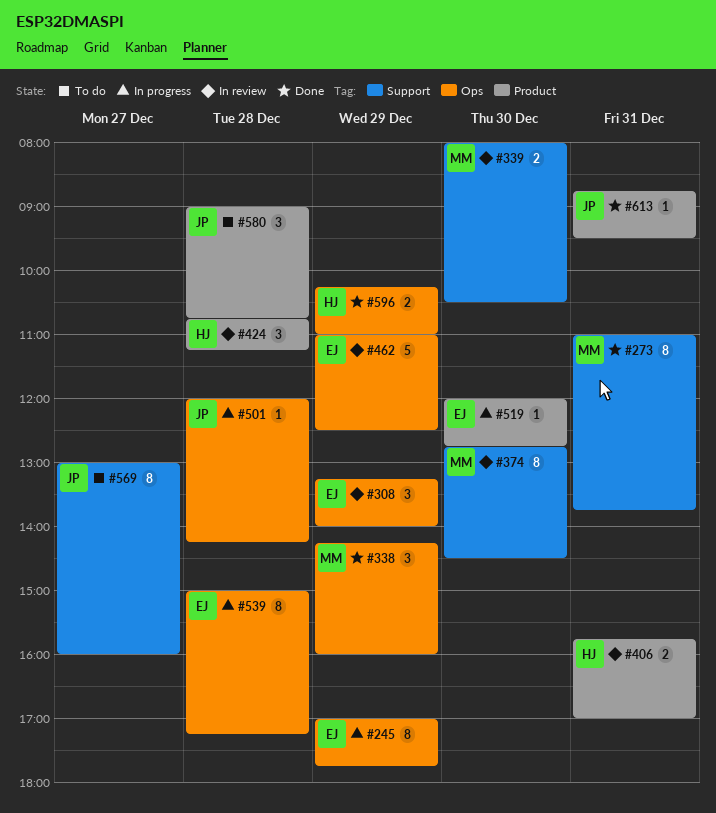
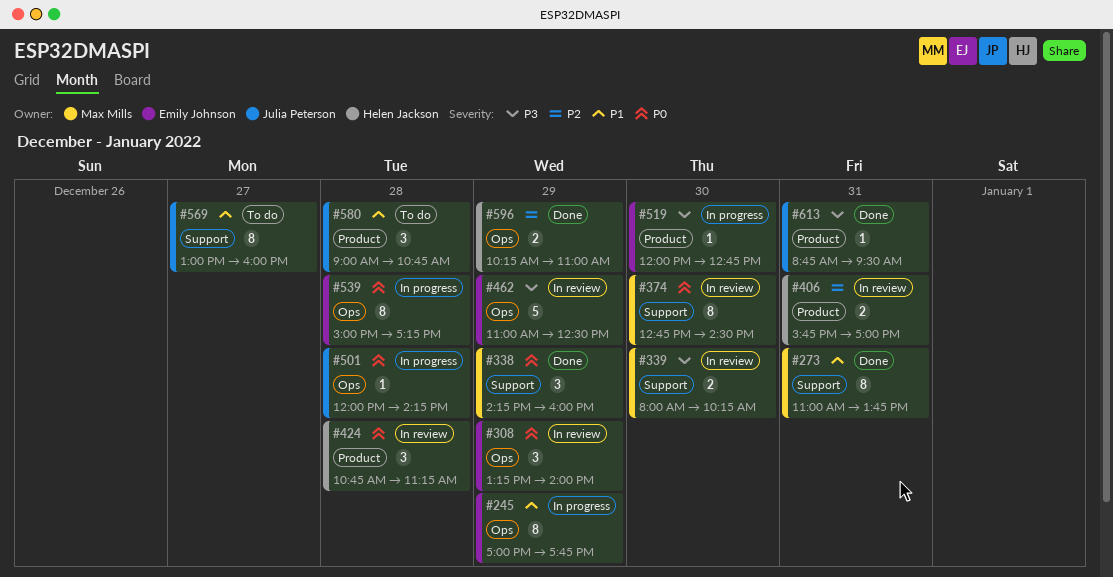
#338, label: Ops -> Support
#339, ends: 10:30 -> 10:15

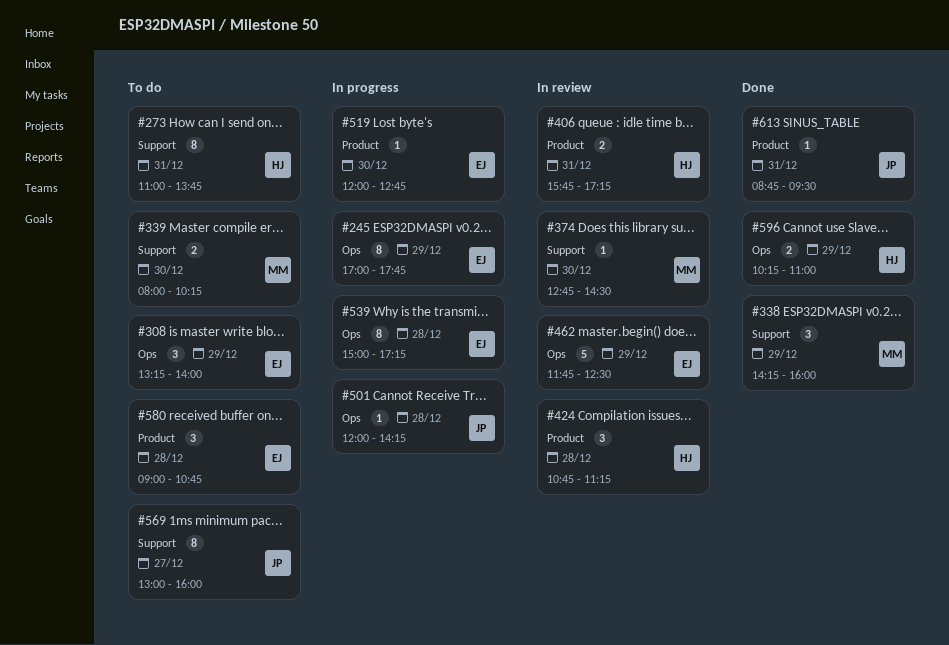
#273, status: Done -> To do
#273, owner: Max Mills -> Helen Jackson
#308, status: In review -> To do
#339, status: In review -> To do
#374, estimate: 8 -> 1
#406, ends: 17:00 -> 17:15
#462, begins: 11:00 -> 11:45
#580, owner: Julia Peterson -> Emily Johnson

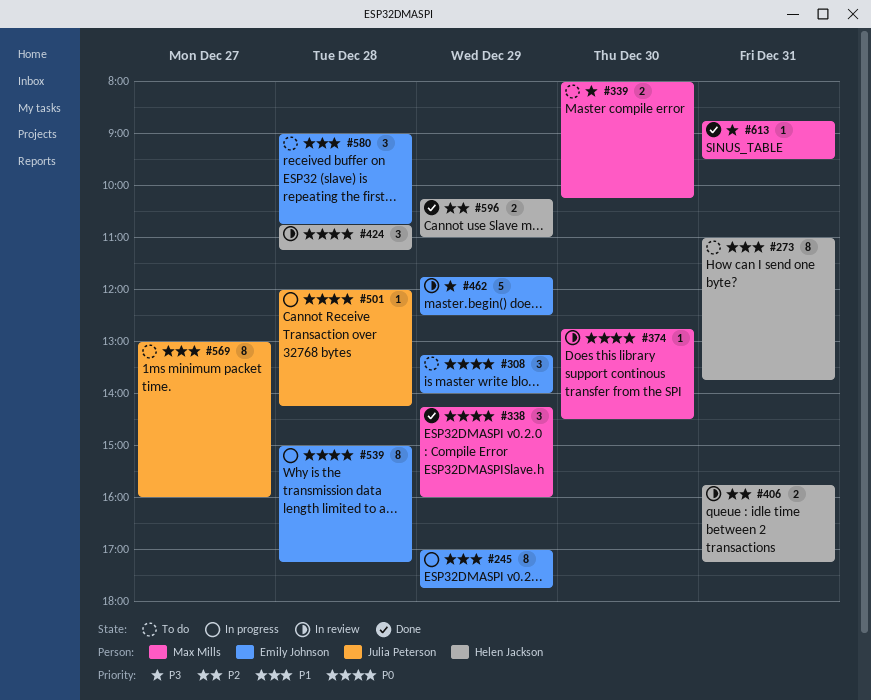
#519: present -> none
#613, owner: Julia Peterson -> Max Mills

